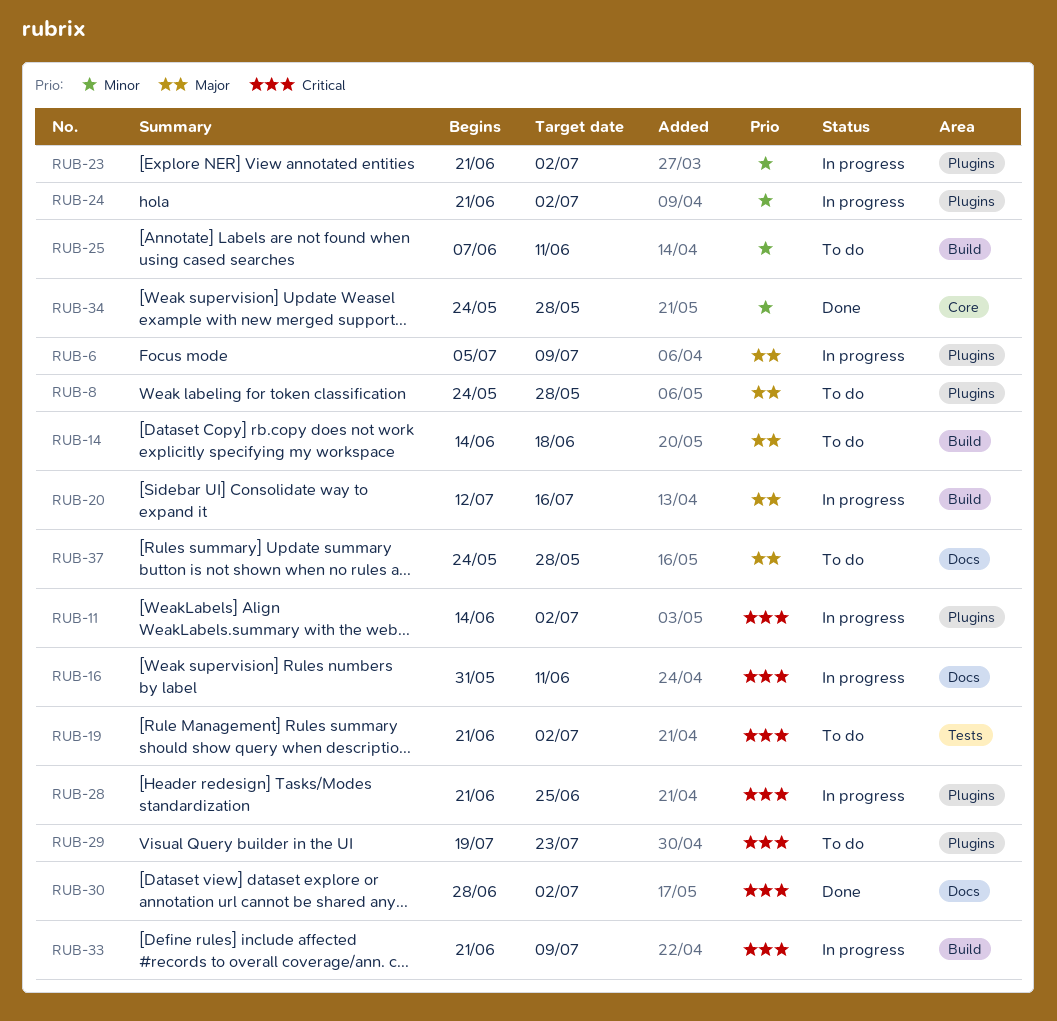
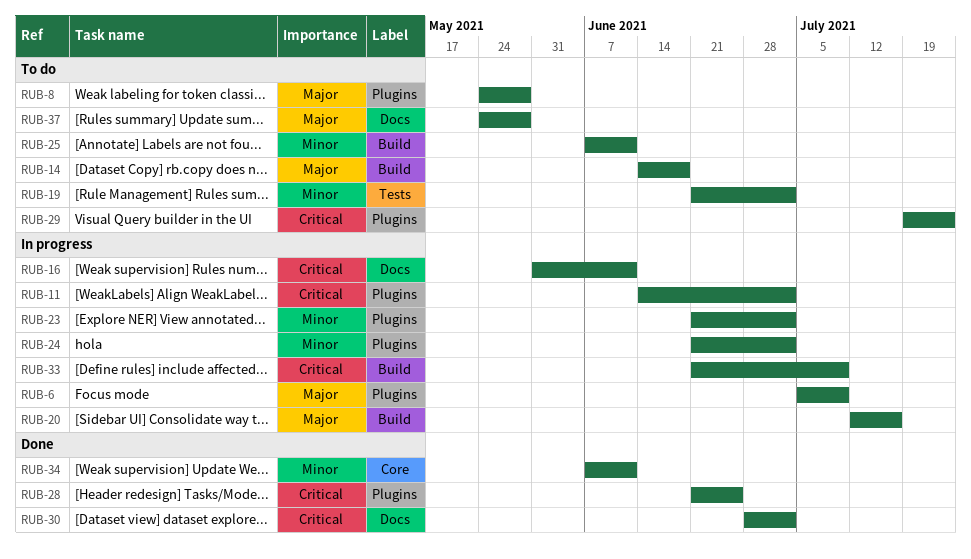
RUB-19, priority: Critical -> Minor
RUB-28, status: In progress -> Done
RUB-34, start: May 24 -> Jun 7
RUB-34, due: May 28 -> Jun 11

